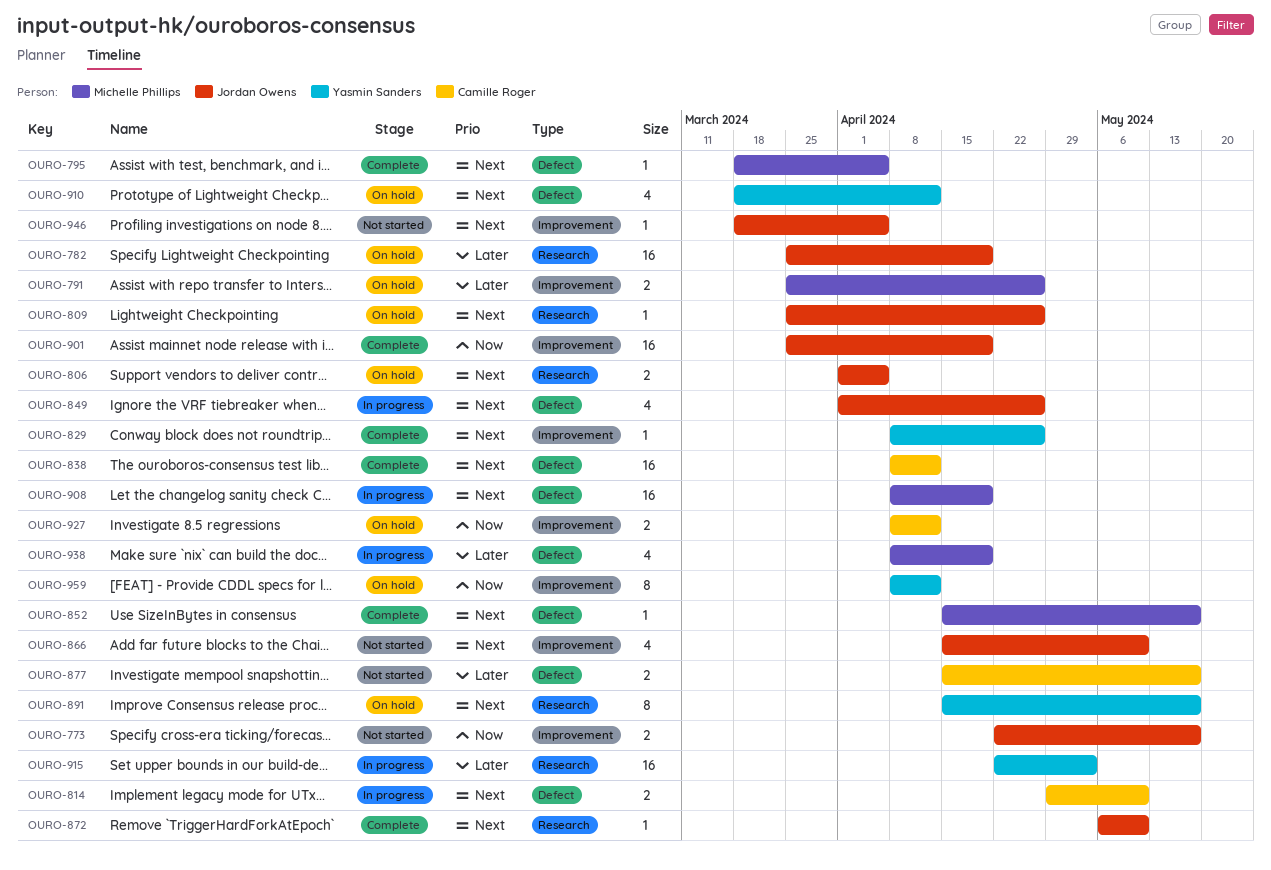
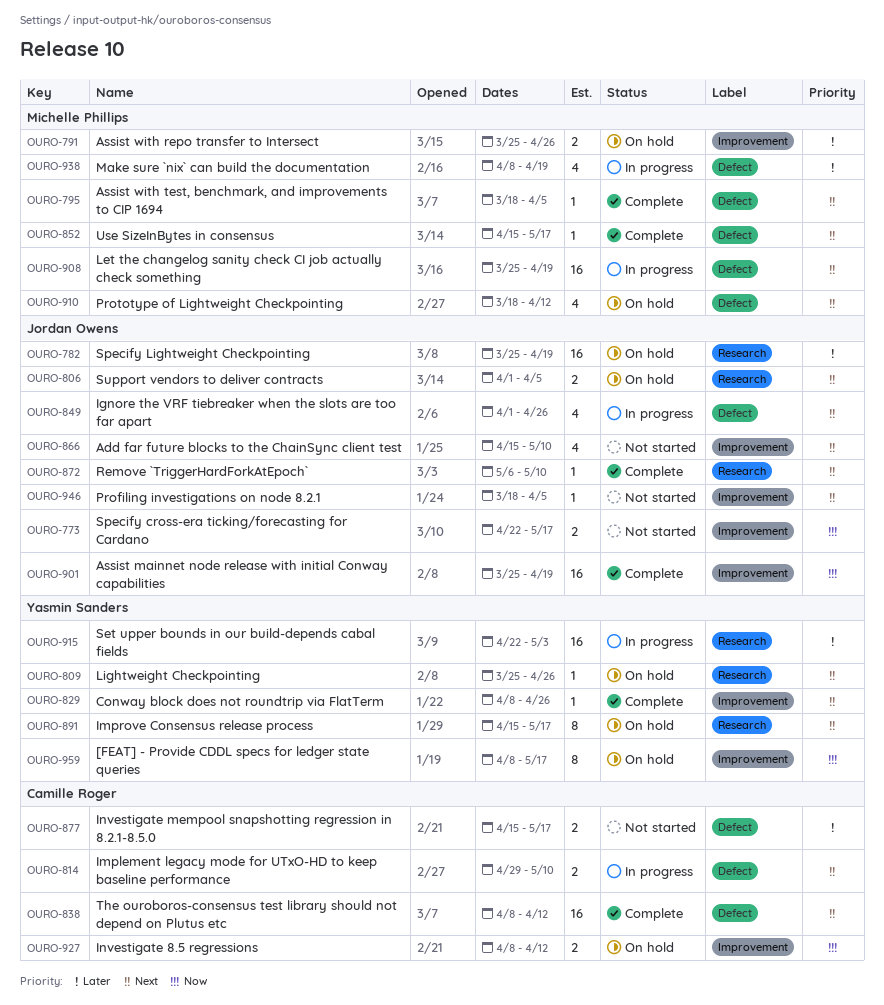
OURO-809, owner: Jordan Owens -> Yasmin Sanders
OURO-908, start: Apr 8 -> Mar 25
OURO-910, owner: Yasmin Sanders -> Michelle Phillips
OURO-959, due: Apr 12 -> May 17

